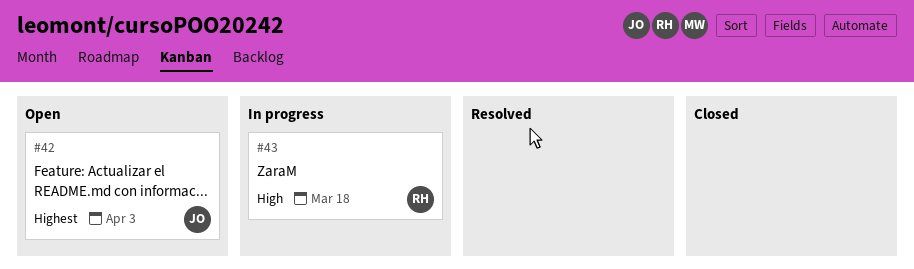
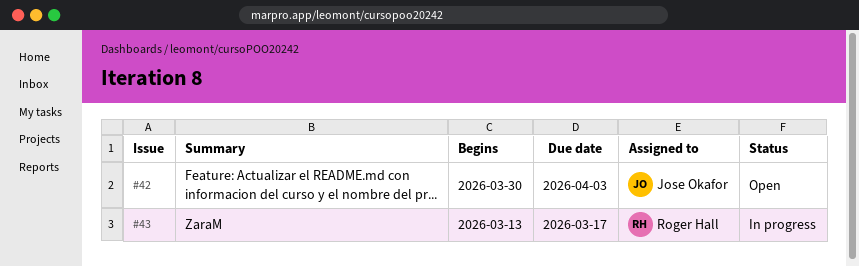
#43, due: Mar 18 -> Mar 17

